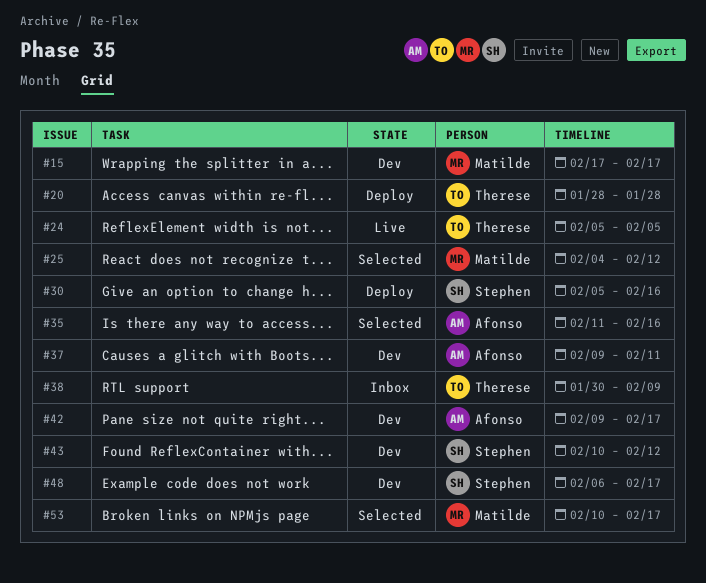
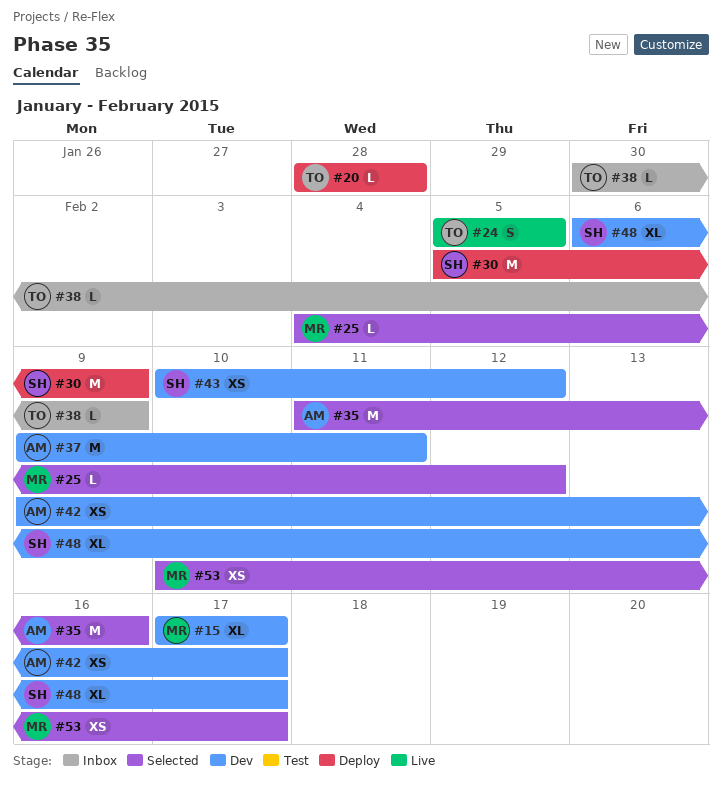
#30, due: Feb 16 -> Feb 9

